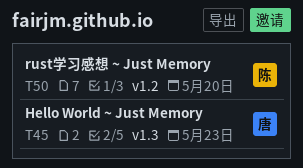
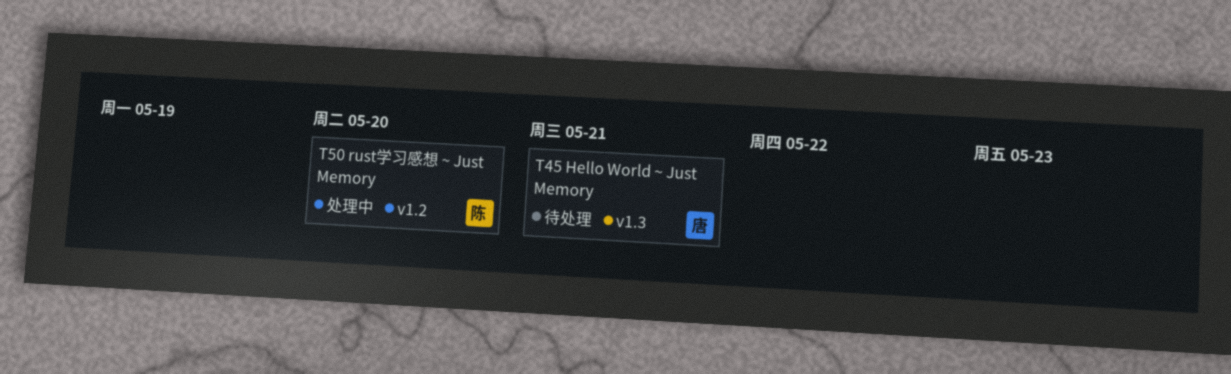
T45, due: May 23 -> May 21

